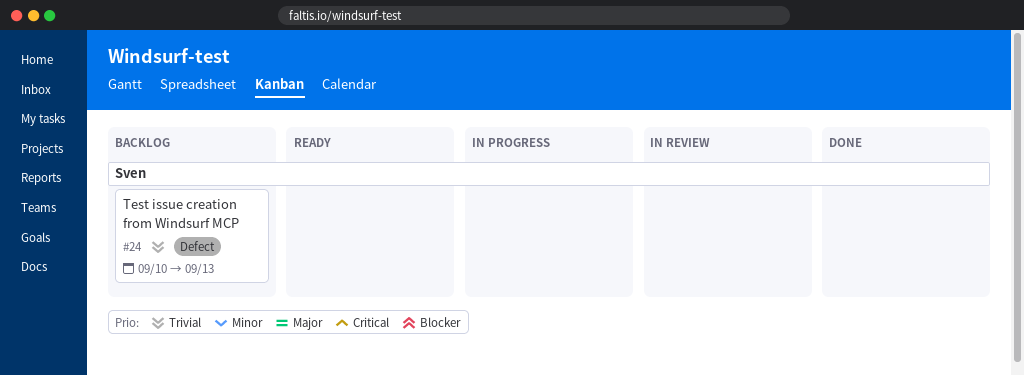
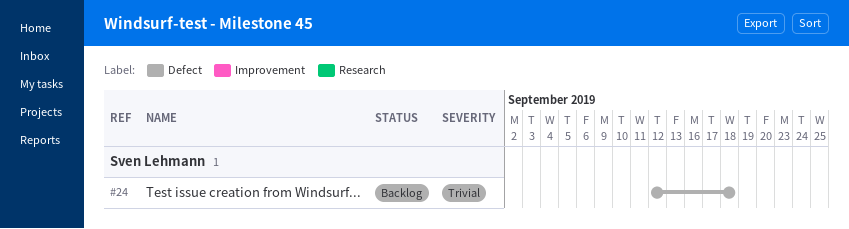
#24, start: Sep 10 -> Sep 12
#24, due: Sep 13 -> Sep 18

